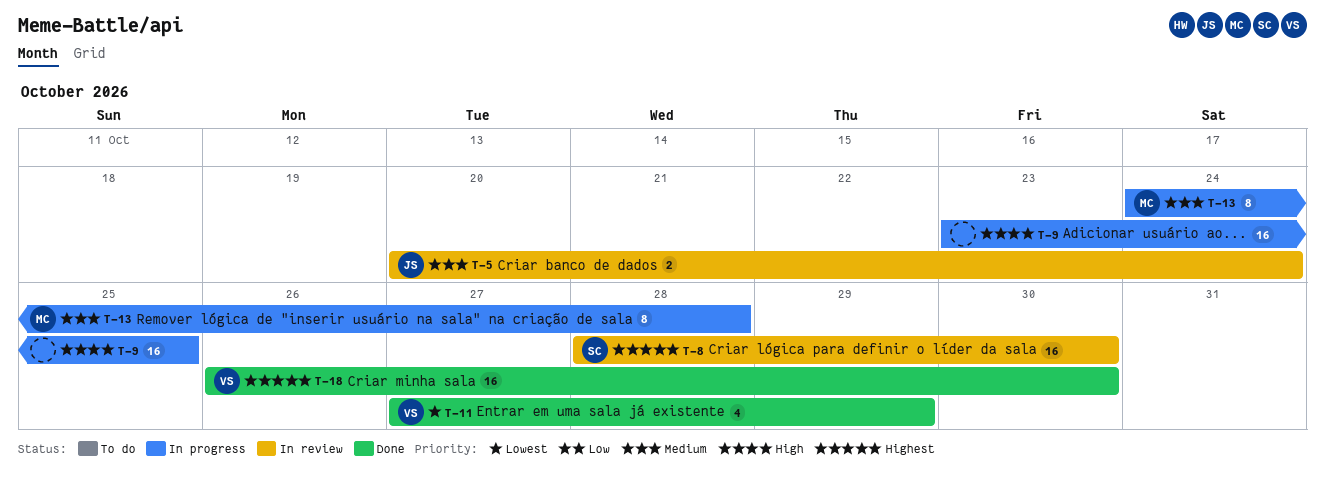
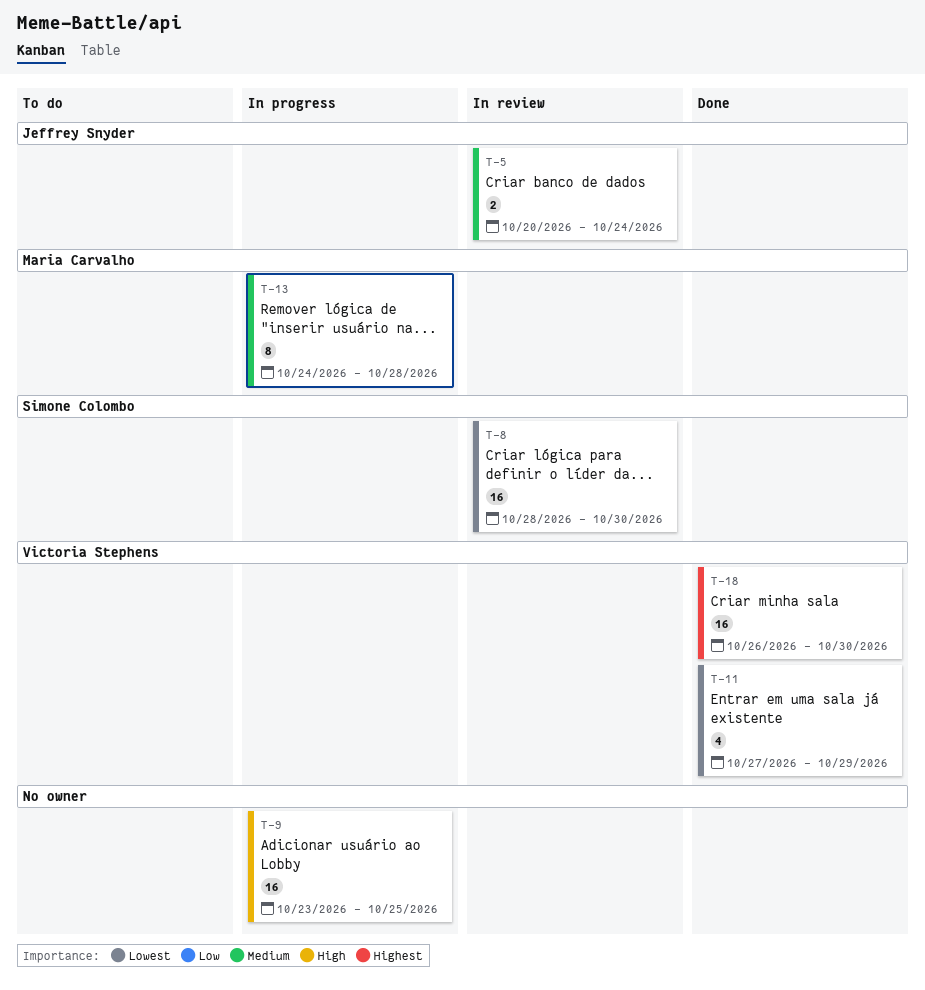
T-8, priority: Highest -> Lowest

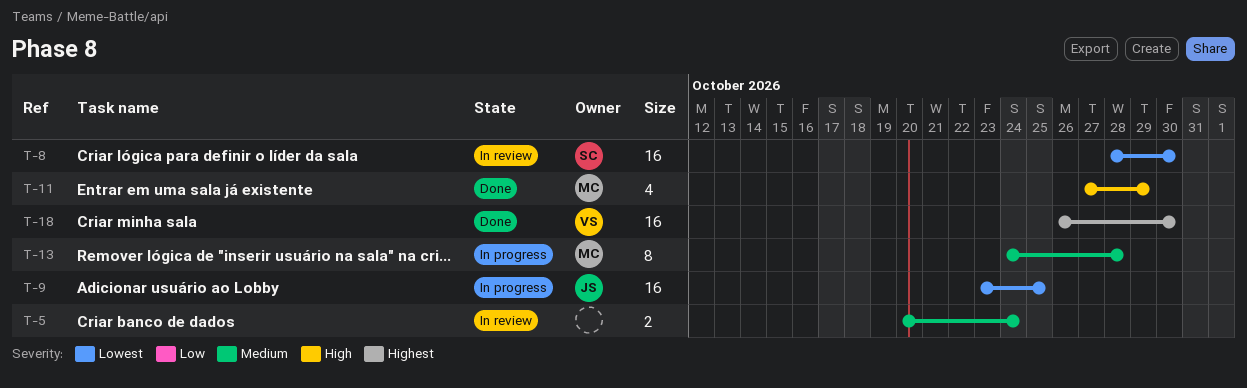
T-5, owner: Jeffrey Snyder -> none
T-9, owner: none -> Jeffrey Snyder
T-9, priority: High -> Lowest
T-11, owner: Victoria Stephens -> Maria Carvalho
T-11, priority: Lowest -> High

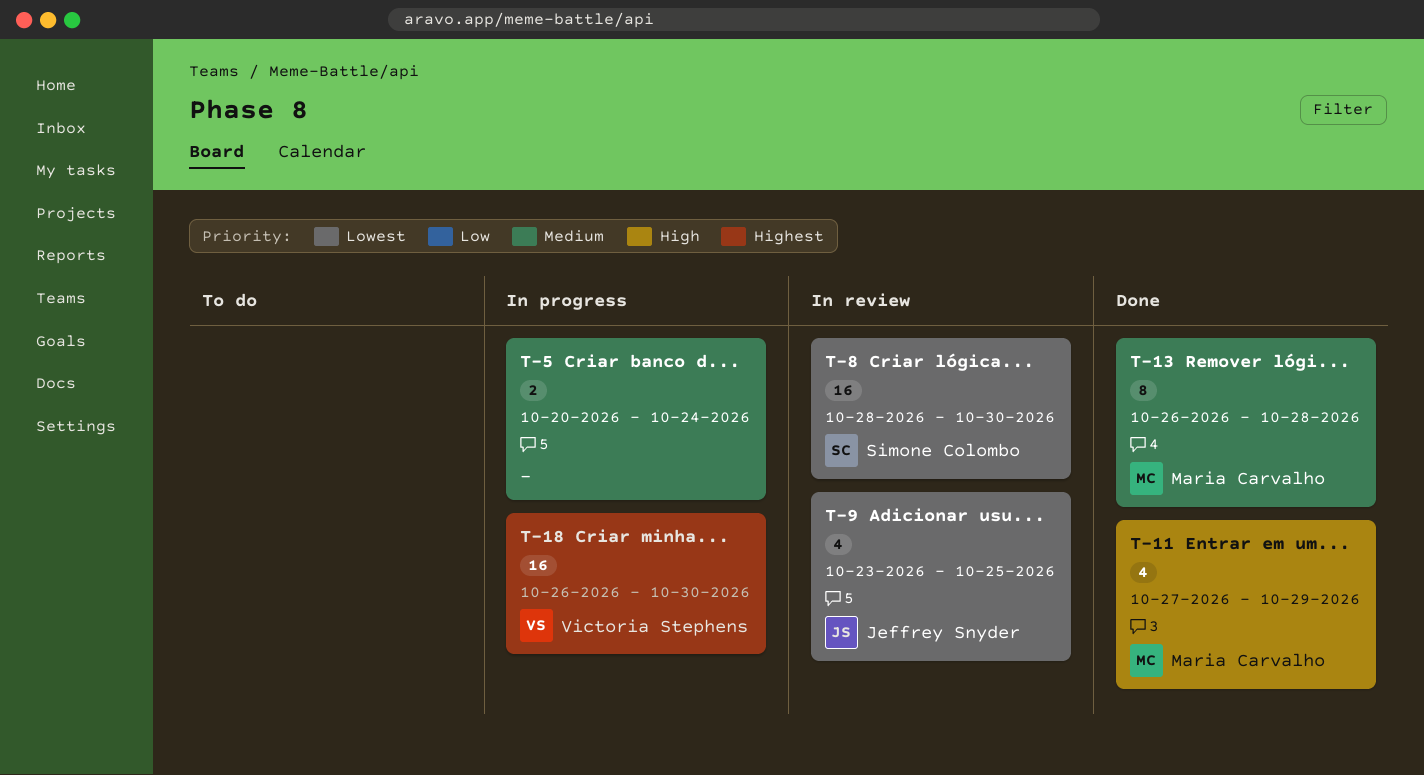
T-5, status: In review -> In progress
T-9, status: In progress -> In review
T-9, estimate: 16 -> 4
T-13, status: In progress -> Done
T-13, start: Oct 24 -> Oct 26
T-18, status: Done -> In progress

